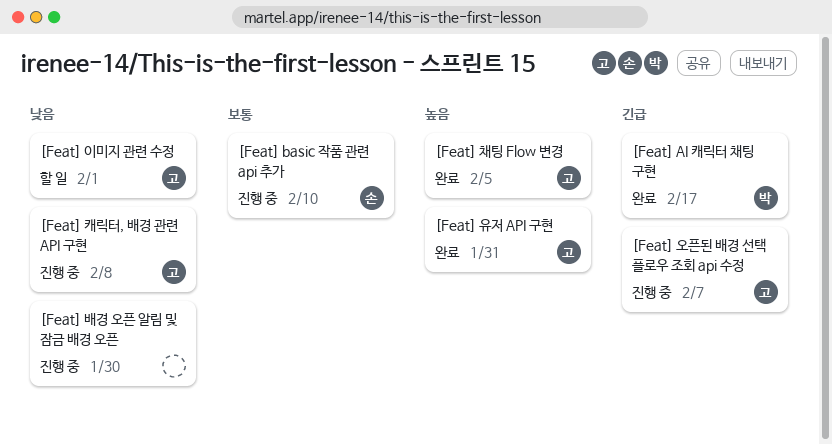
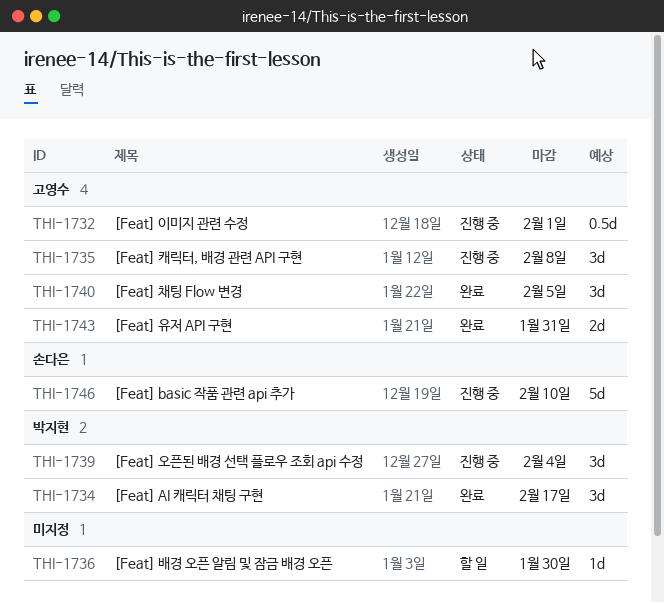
[Feat] 배경 오픈 알림 및 잠금 배경 오픈, status: 진행 중 -> 할 일
[Feat] 오픈된 배경 선택 플로우 조회 api 수정, owner: 고영수 -> 박지현
[Feat] 오픈된 배경 선택 플로우 조회 api 수정, due: Feb 7 -> Feb 4
[Feat] 이미지 관련 수정, status: 할 일 -> 진행 중

